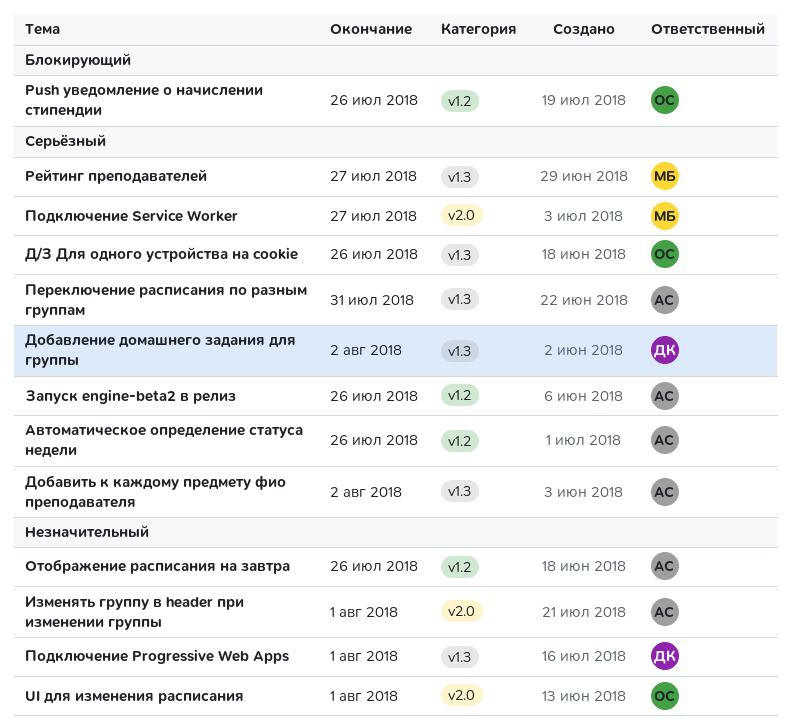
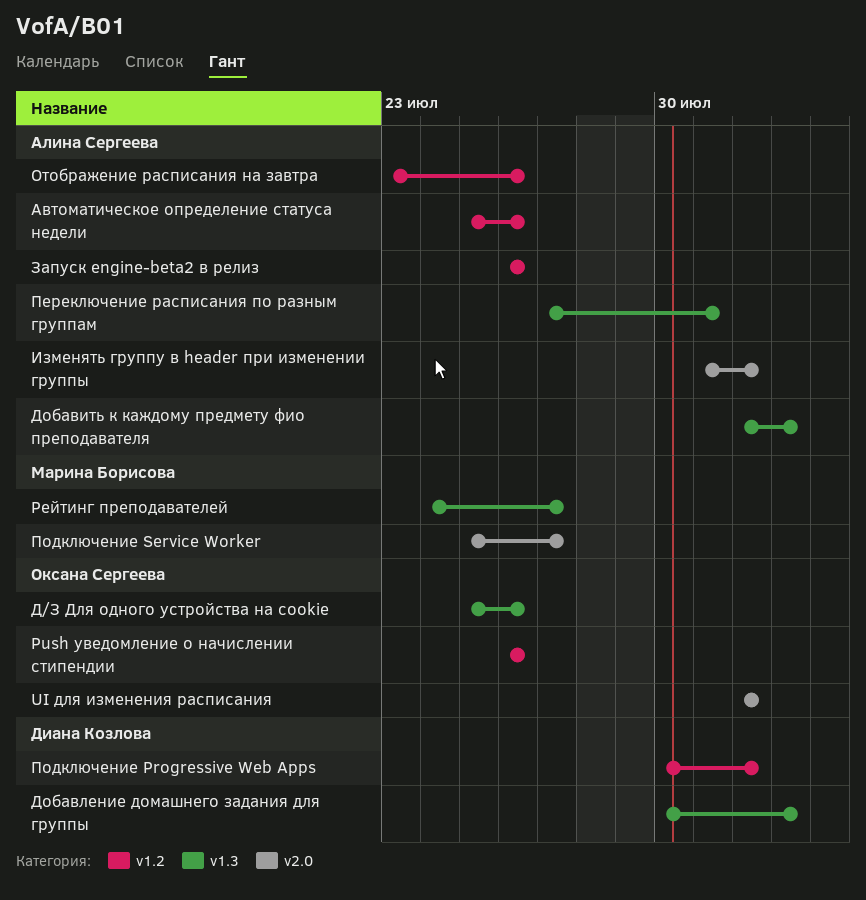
Подключение Progressive Web Apps, label: v1.3 -> v1.2

